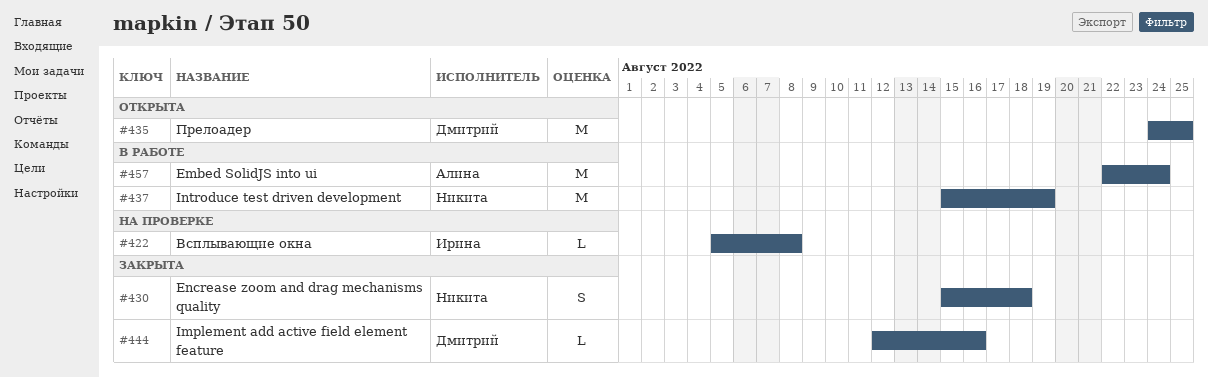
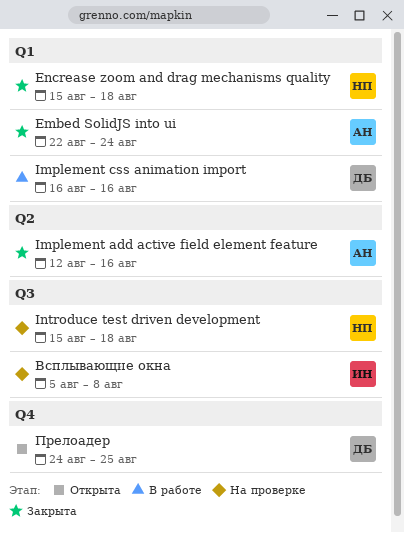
Embed SolidJS into ui, status: В работе -> Закрыта
Implement add active field element feature, owner: Дмитрий -> Алина
Implement css animation import: none -> present
Introduce test driven development, status: В работе -> На проверке
Introduce test driven development, due: Aug 19 -> Aug 18

